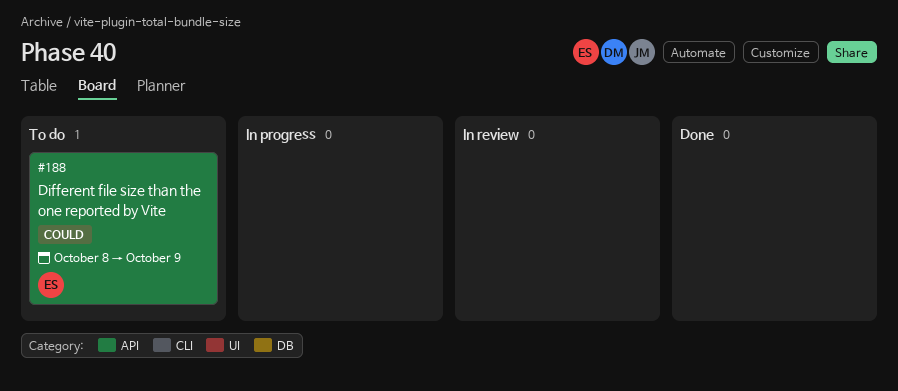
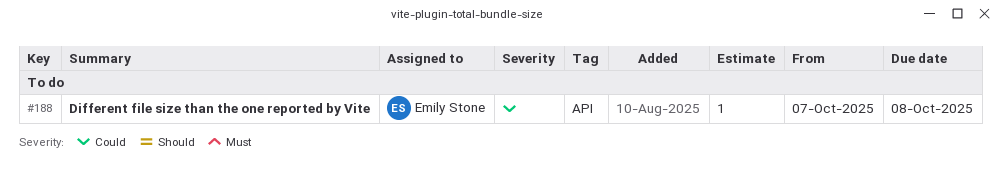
#188, start: Oct 8 -> Oct 7
#188, due: Oct 9 -> Oct 8

